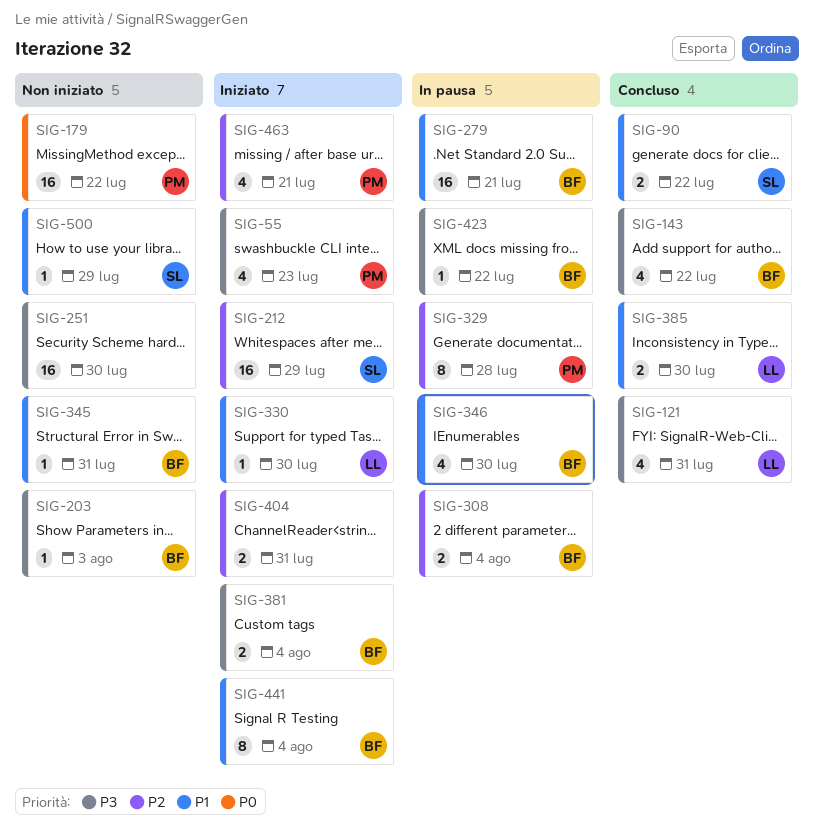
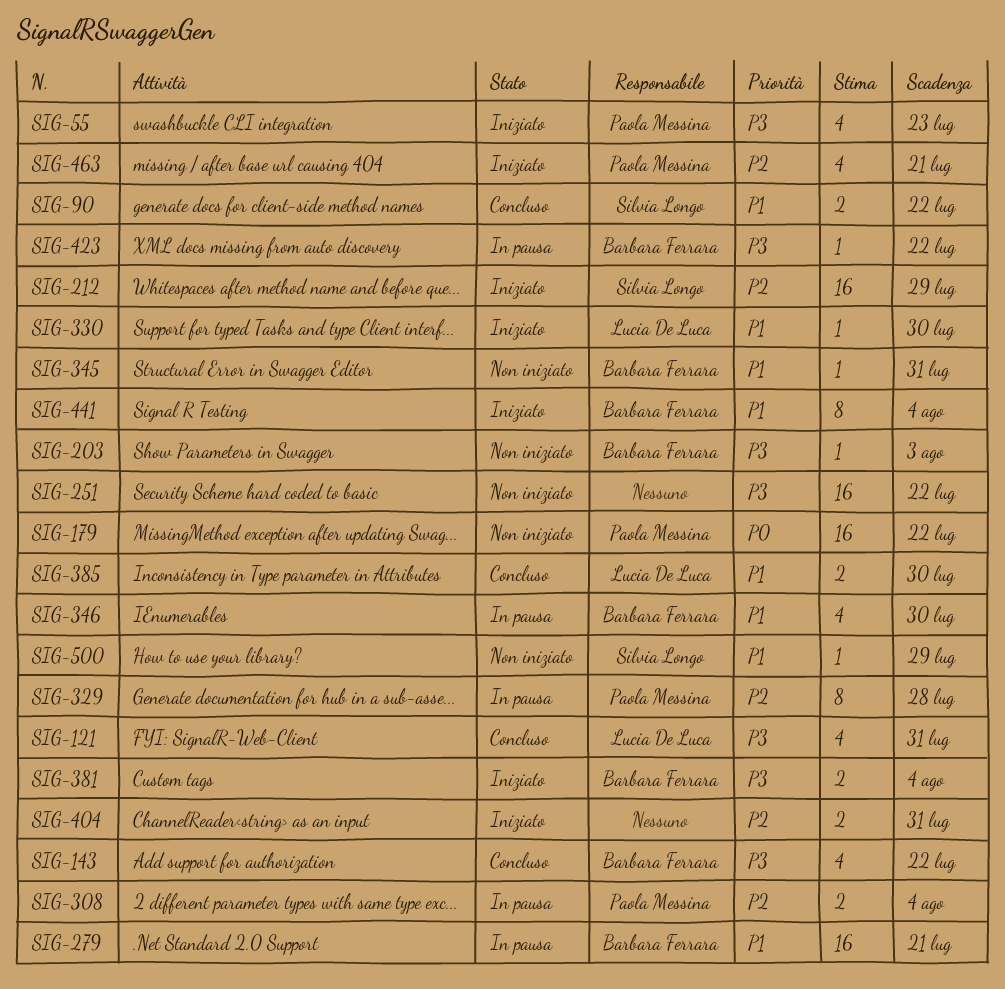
SIG-251, due: Jul 30 -> Jul 22
SIG-308, owner: Barbara Ferrara -> Paola Messina

